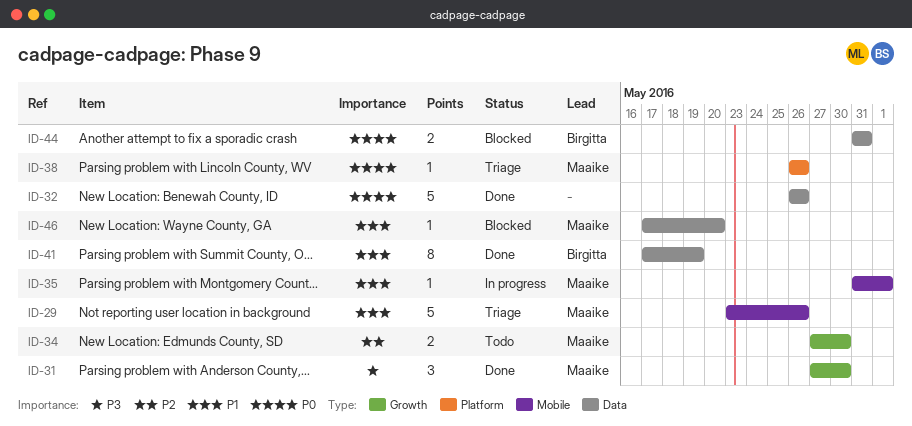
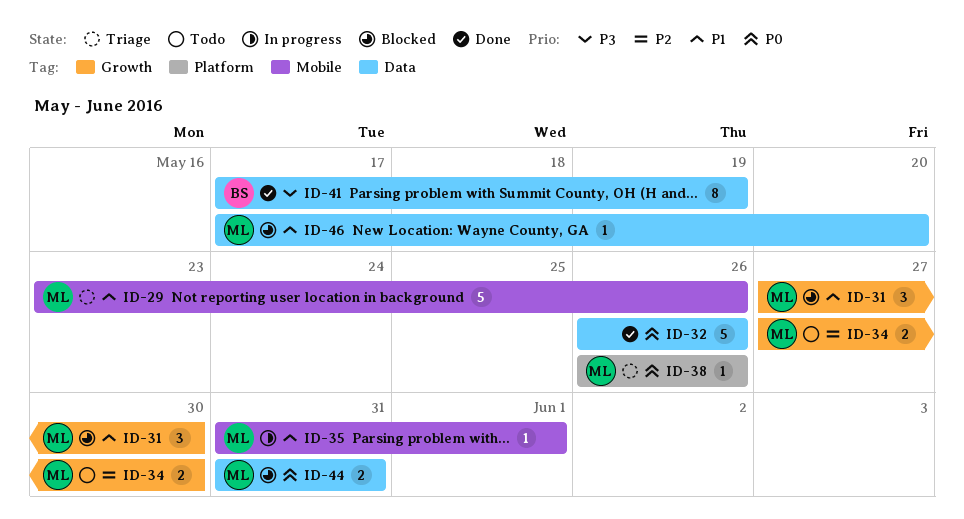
ID-31, status: Done -> Blocked
ID-31, priority: P3 -> P1
ID-41, priority: P1 -> P3
ID-44, owner: Birgitta -> Maaike

